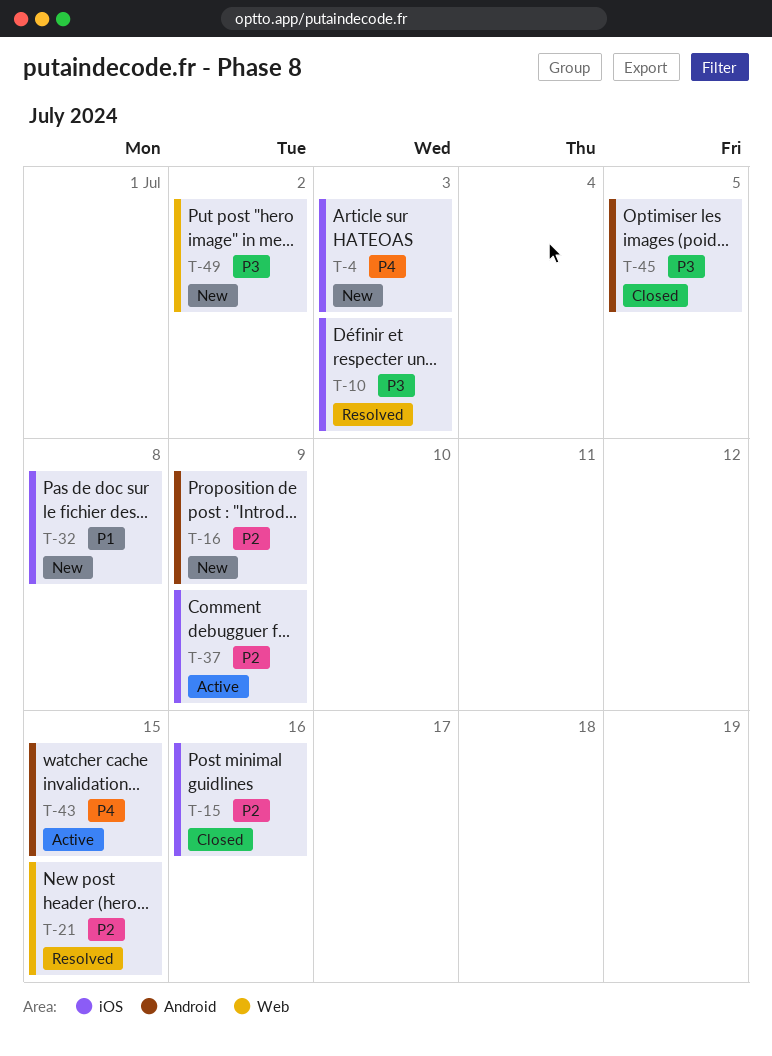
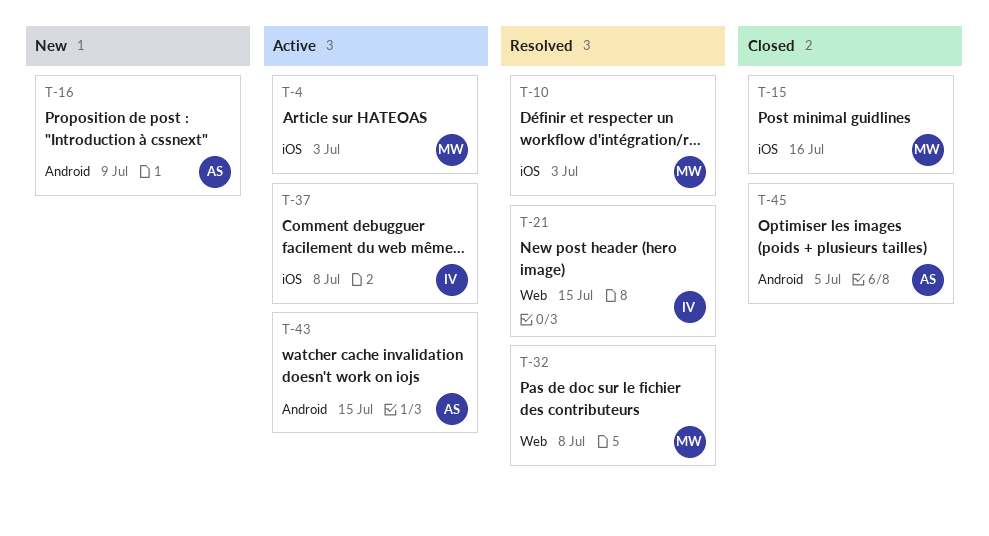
T-4, status: New -> Active
T-32, status: New -> Resolved
T-32, label: iOS -> Web
T-37, due: Jul 9 -> Jul 8
T-49: present -> none

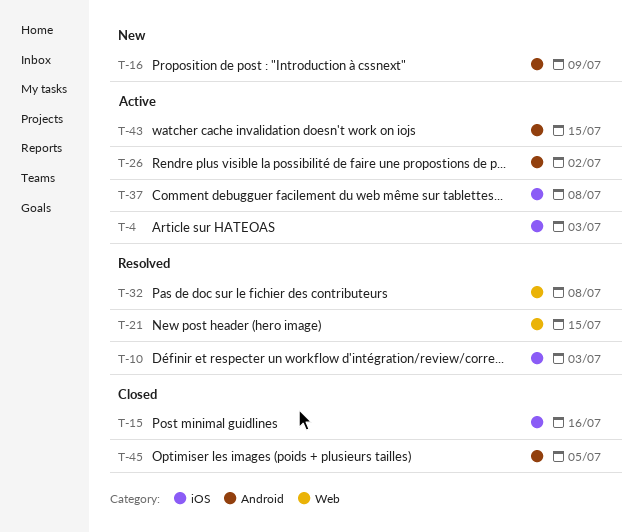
T-26: none -> present

